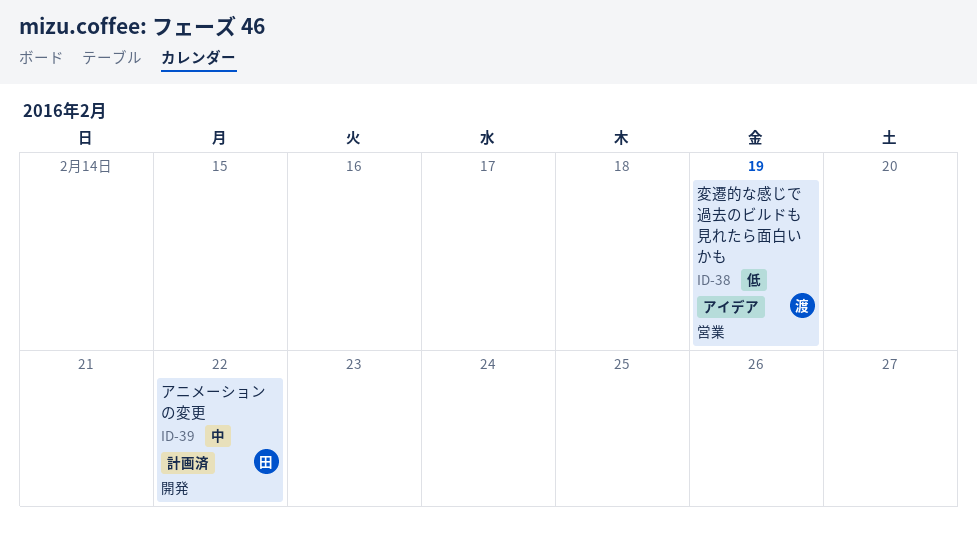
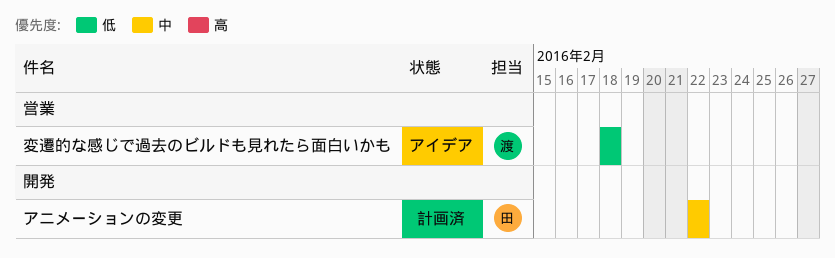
変遷的な感じで過去のビルドも見れたら面白いかも, due: Feb 19 -> Feb 18

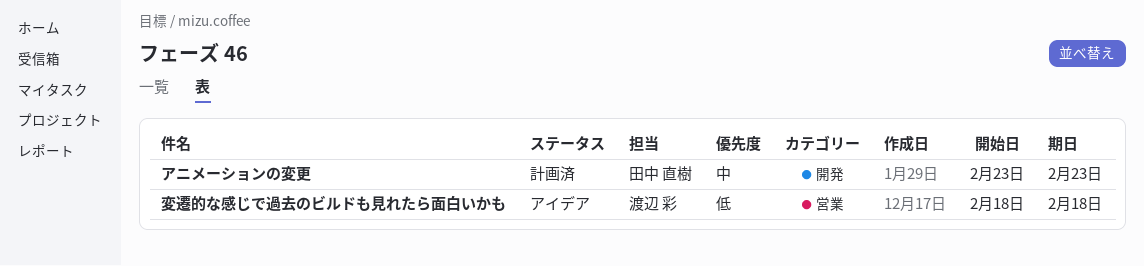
アニメーションの変更, start: Feb 22 -> Feb 23
アニメーションの変更, due: Feb 22 -> Feb 23

